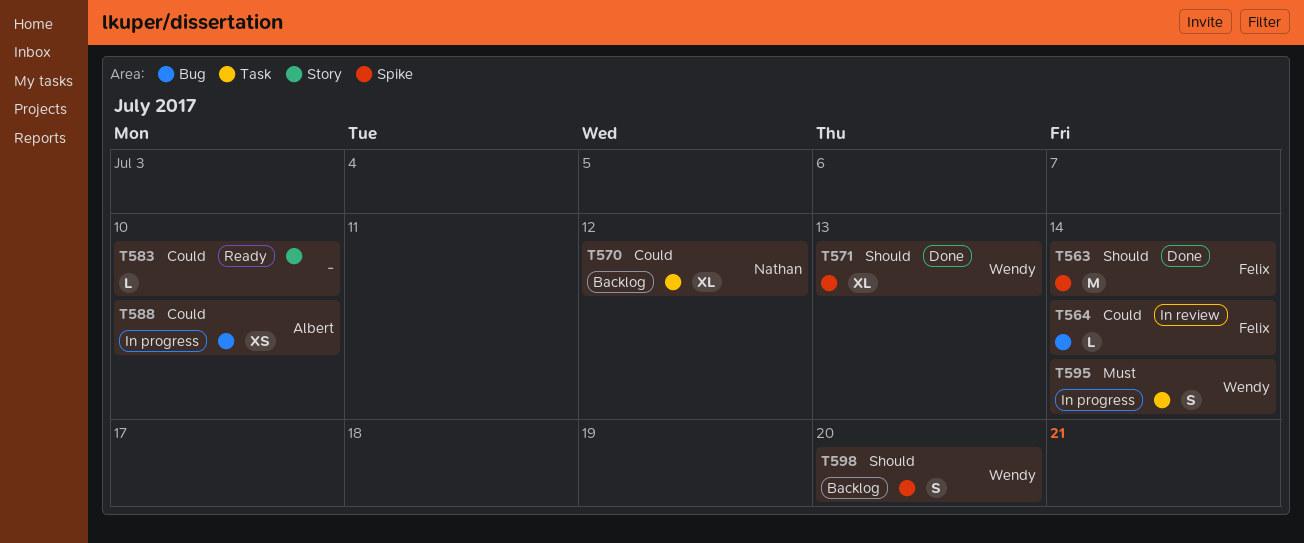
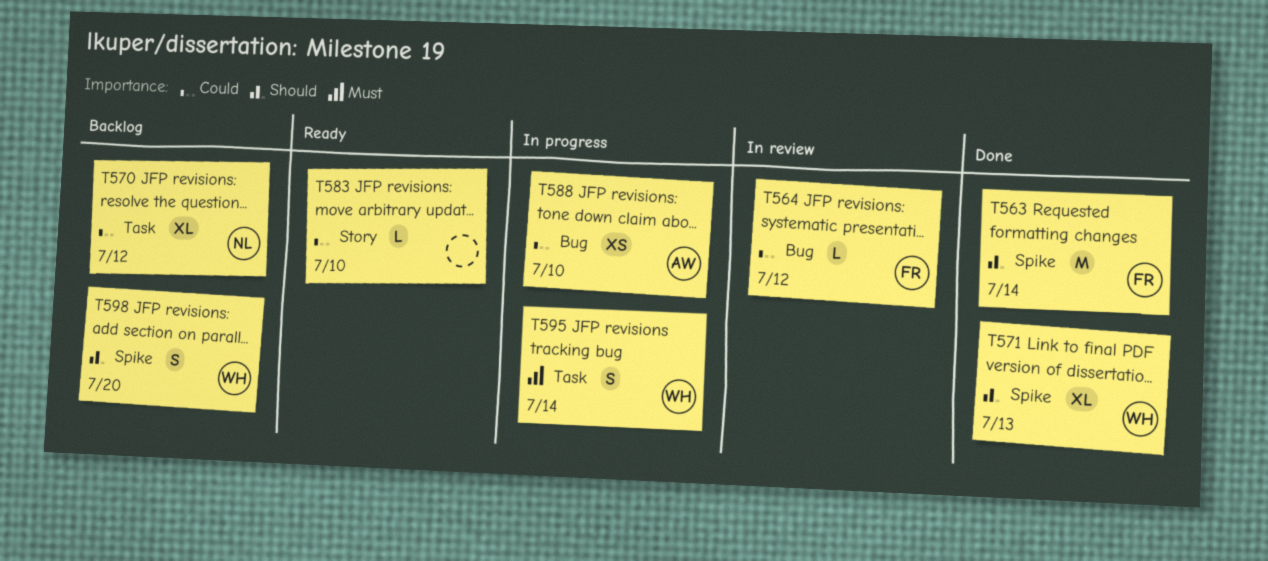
T564, due: Jul 14 -> Jul 12

